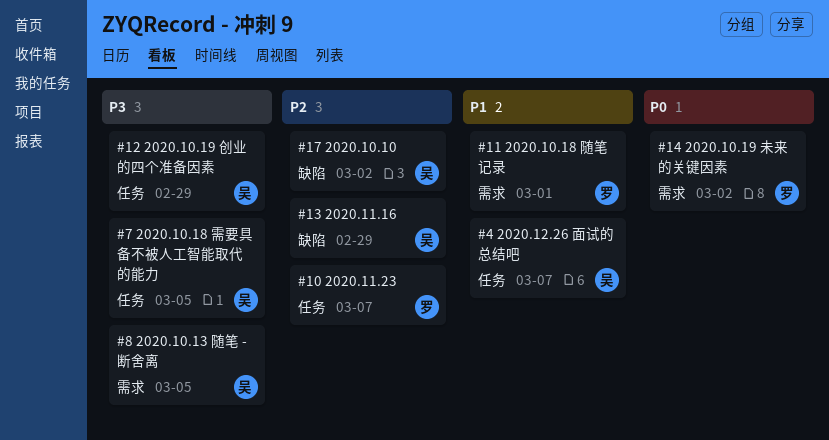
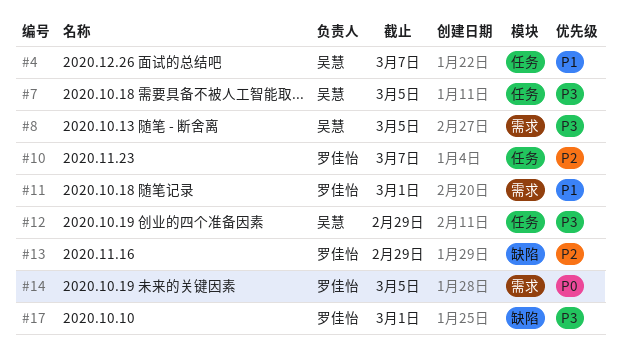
#13, owner: 吴慧 -> 罗佳怡
#14, due: Mar 2 -> Mar 5
#17, owner: 吴慧 -> 罗佳怡
#17, priority: P2 -> P3
#17, due: Mar 2 -> Mar 1

